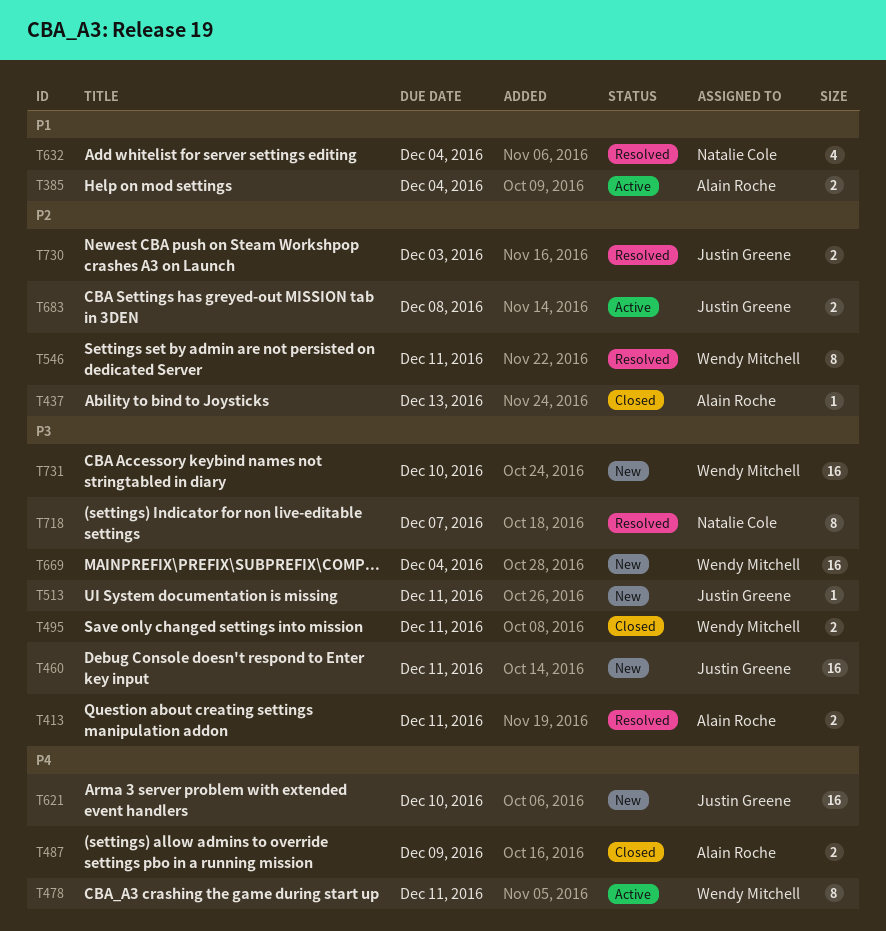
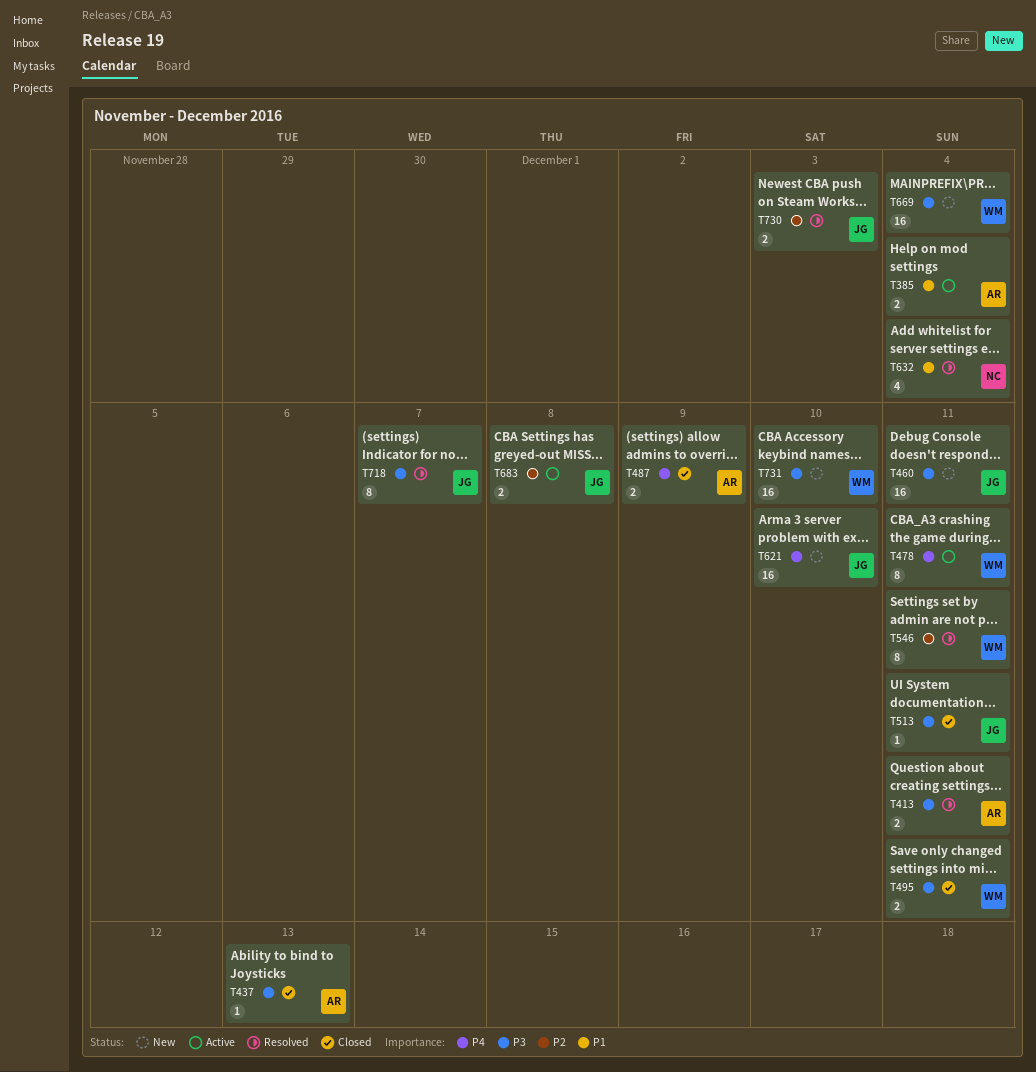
T437, priority: P2 -> P3
T513, status: New -> Closed
T718, owner: Natalie Cole -> Justin Greene

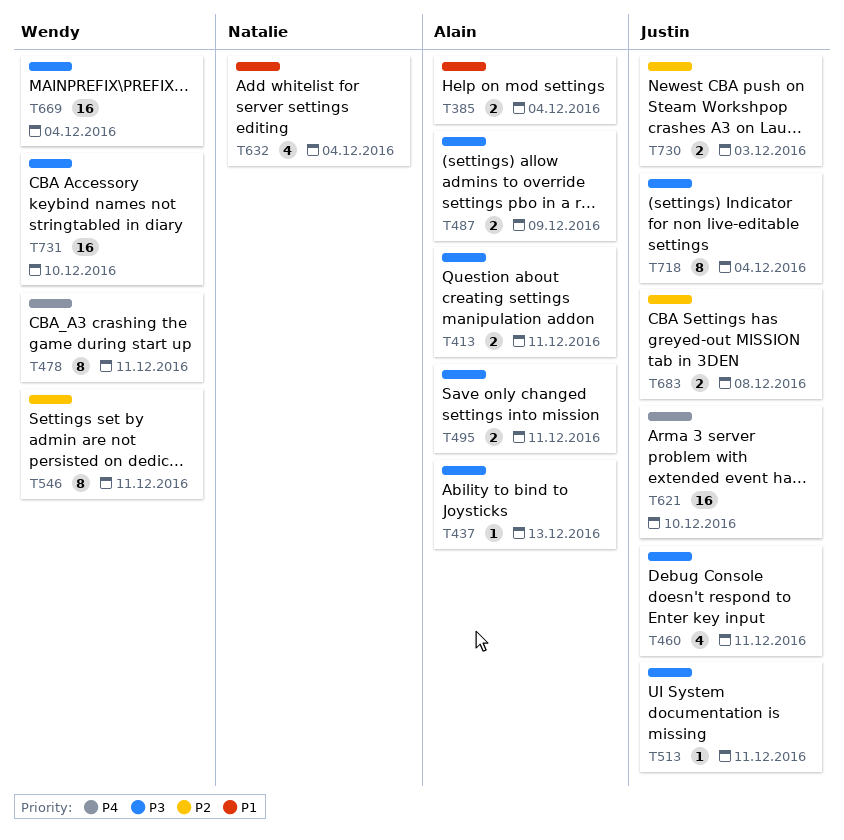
T460, estimate: 16 -> 4
T487, priority: P4 -> P3
T495, owner: Wendy -> Alain
T718, due: Dec 7 -> Dec 4

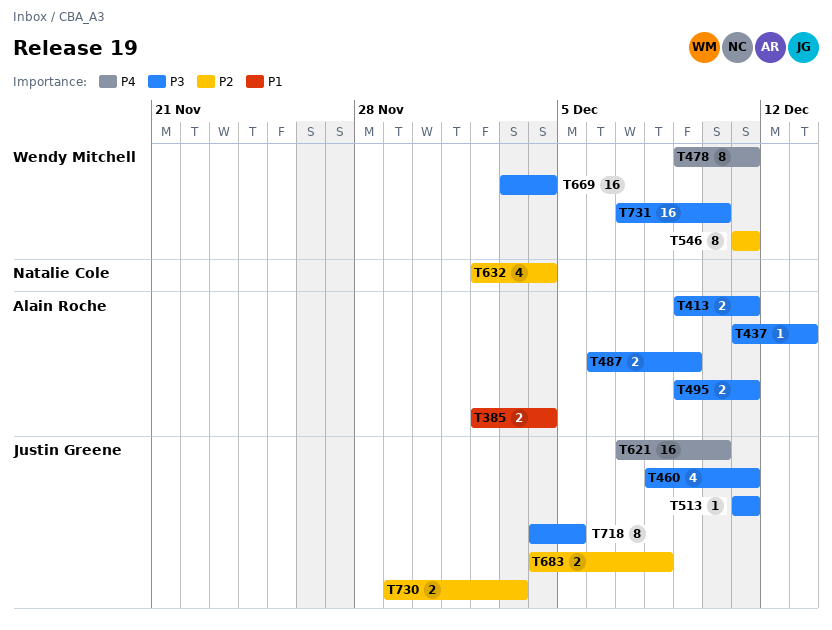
T632, priority: P1 -> P2
T718, due: Dec 4 -> Dec 5

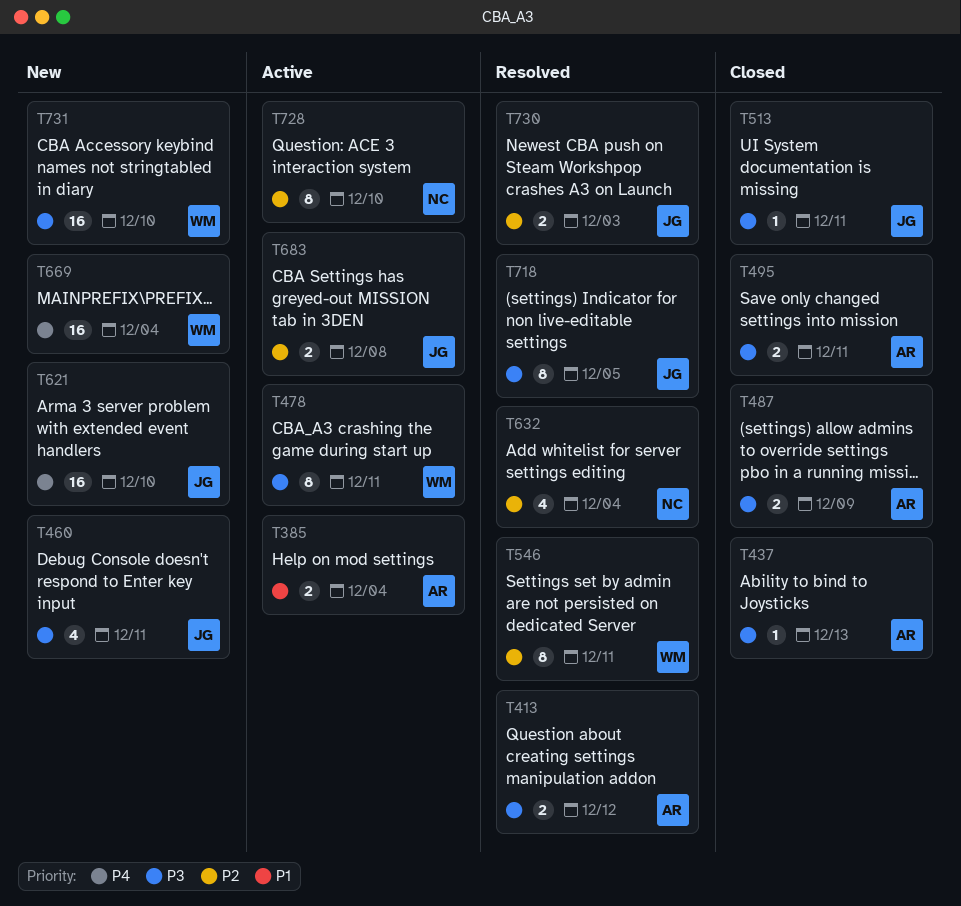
T413, due: Dec 11 -> Dec 12
T478, priority: P4 -> P3
T669, priority: P3 -> P4
T728: none -> present

